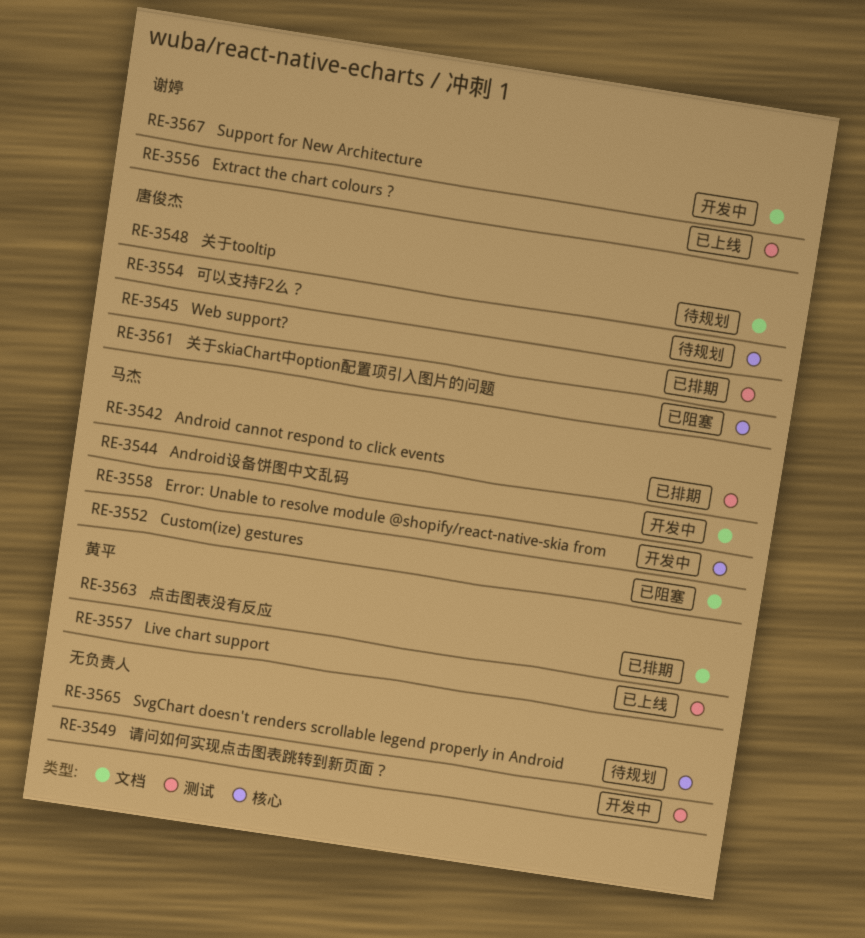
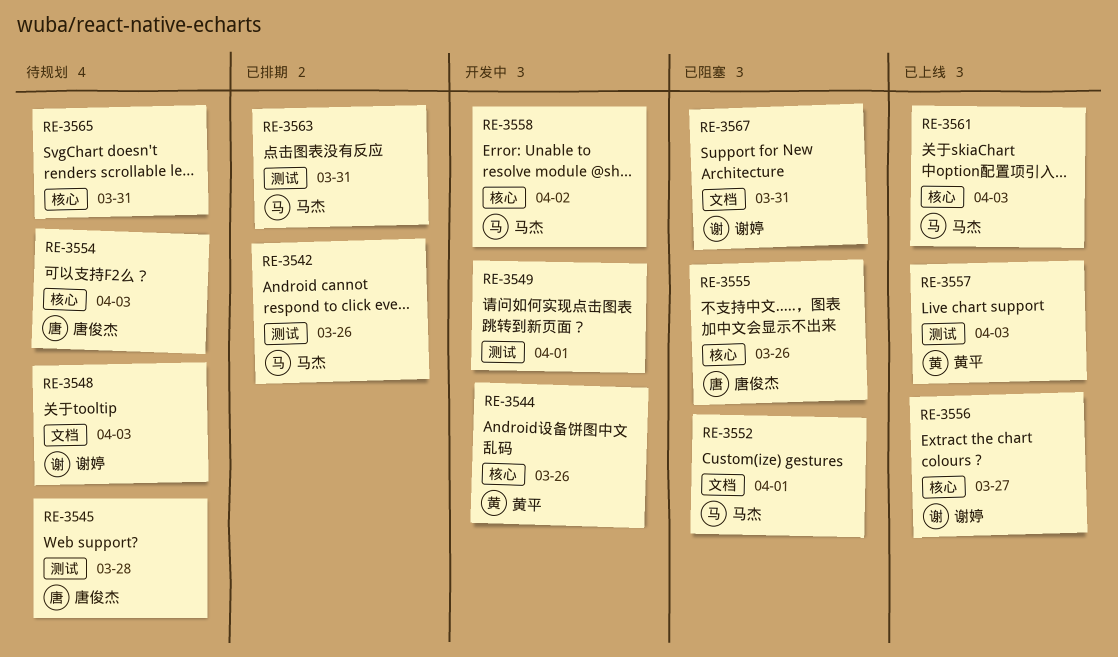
RE-3544, owner: 马杰 -> 黄平
RE-3544, label: 文档 -> 核心
RE-3545, status: 已排期 -> 待规划
RE-3548, owner: 唐俊杰 -> 谢婷
RE-3555: none -> present
RE-3556, label: 测试 -> 核心
RE-3561, status: 已阻塞 -> 已上线
RE-3561, owner: 唐俊杰 -> 马杰
RE-3563, owner: 黄平 -> 马杰
RE-3563, label: 文档 -> 测试
RE-3567, status: 开发中 -> 已阻塞

